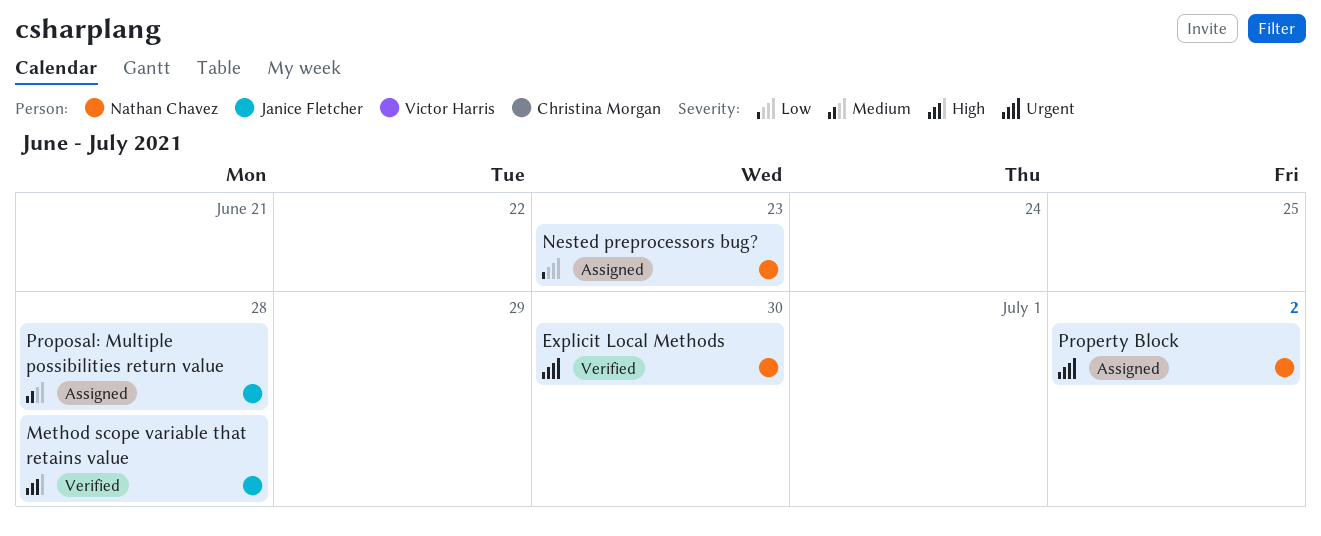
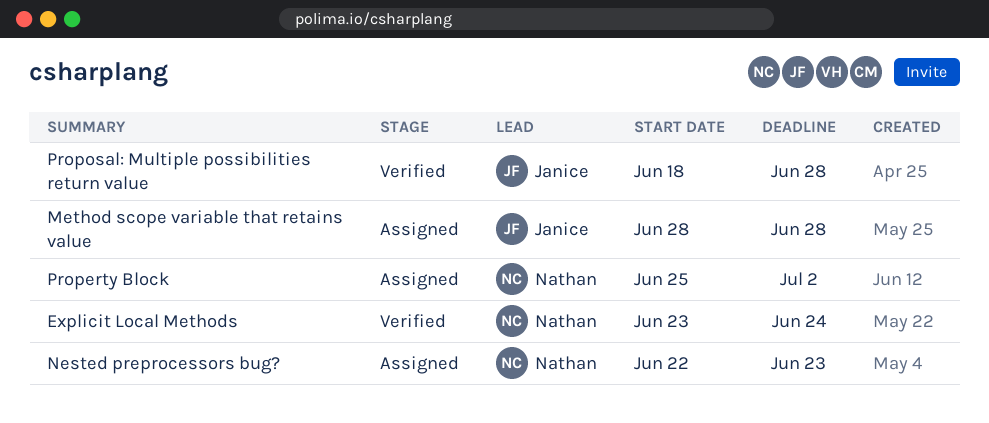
Explicit Local Methods, due: Jun 30 -> Jun 24
Method scope variable that retains value, status: Verified -> Assigned
Proposal: Multiple possibilities return value, status: Assigned -> Verified

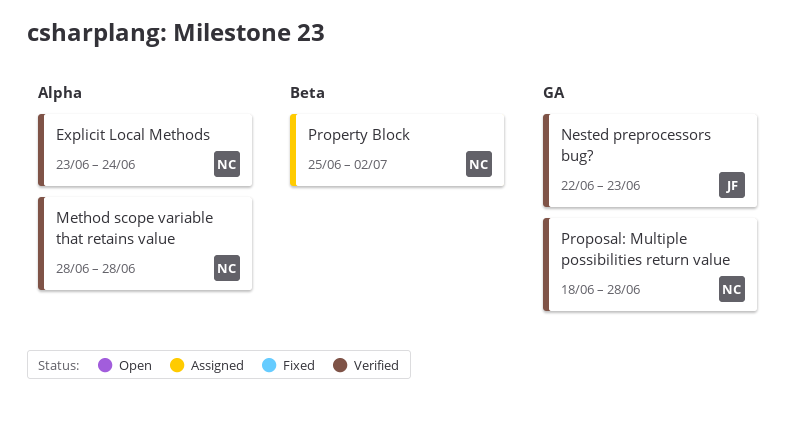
Method scope variable that retains value, status: Assigned -> Verified
Method scope variable that retains value, owner: Janice -> Nathan
Nested preprocessors bug?, status: Assigned -> Verified
Nested preprocessors bug?, owner: Nathan -> Janice
Proposal: Multiple possibilities return value, owner: Janice -> Nathan

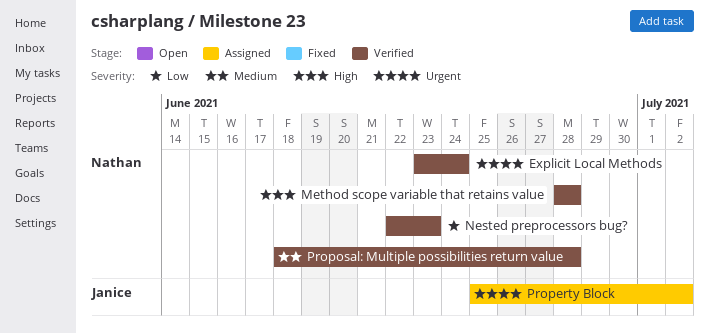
Nested preprocessors bug?, owner: Janice -> Nathan
Property Block, owner: Nathan -> Janice

